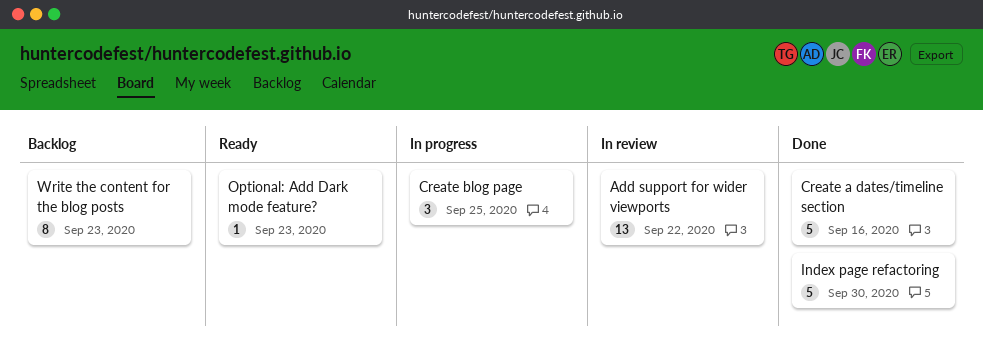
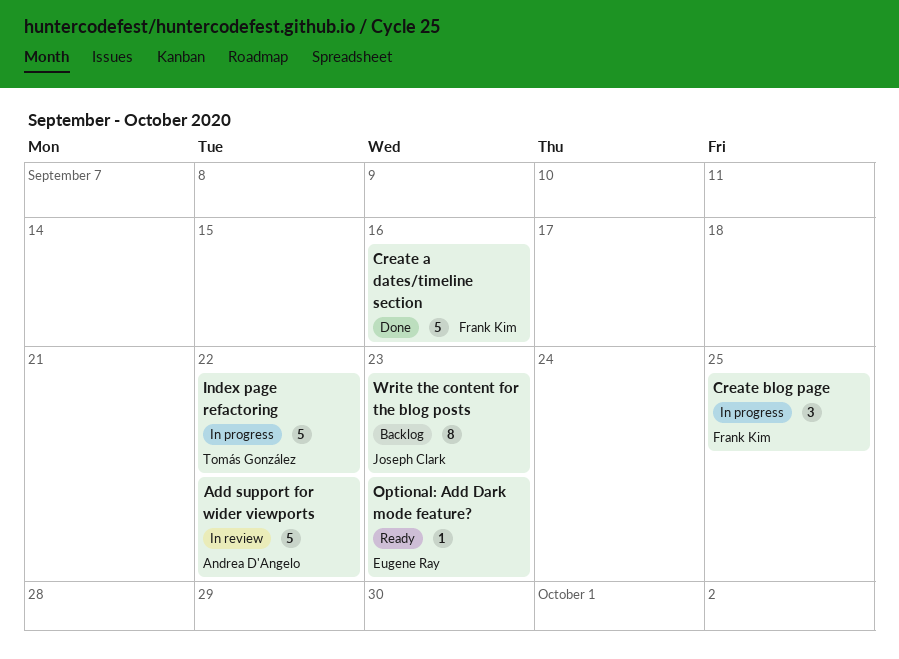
Add support for wider viewports, estimate: 13 -> 5
Index page refactoring, status: Done -> In progress
Index page refactoring, due: Sep 30 -> Sep 22

